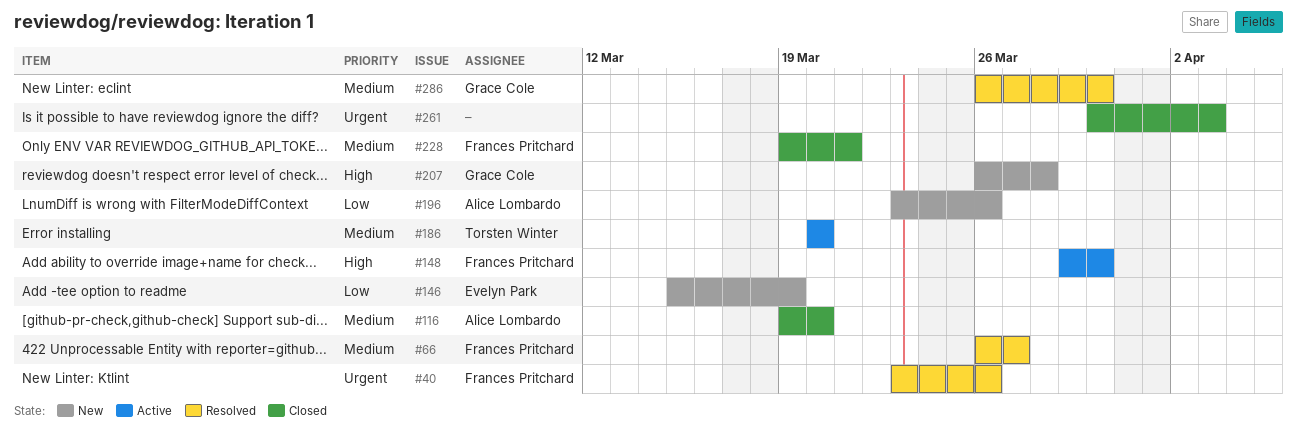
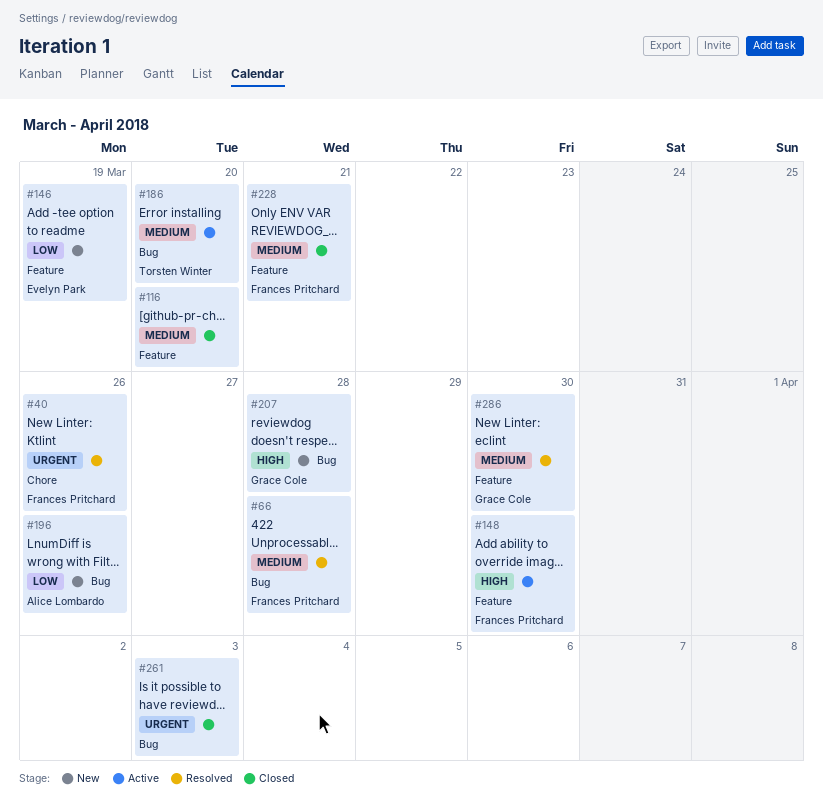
#66, due: Mar 27 -> Mar 28
#116, owner: Alice Lombardo -> none

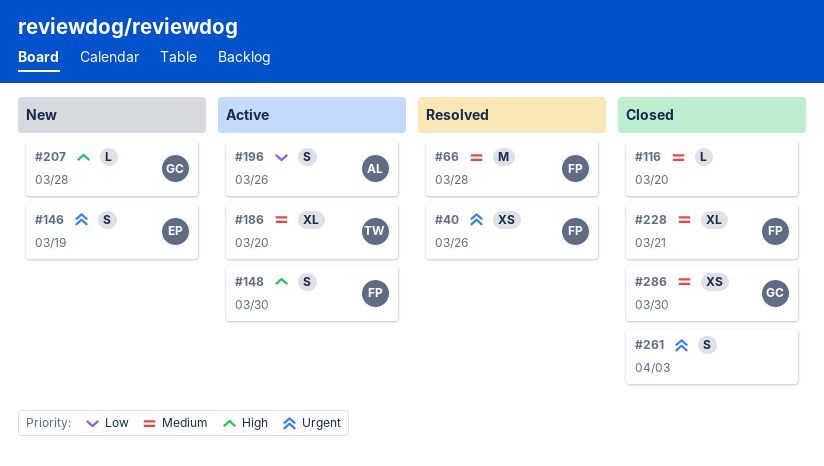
#146, priority: Low -> Urgent
#196, status: New -> Active
#286, status: Resolved -> Closed

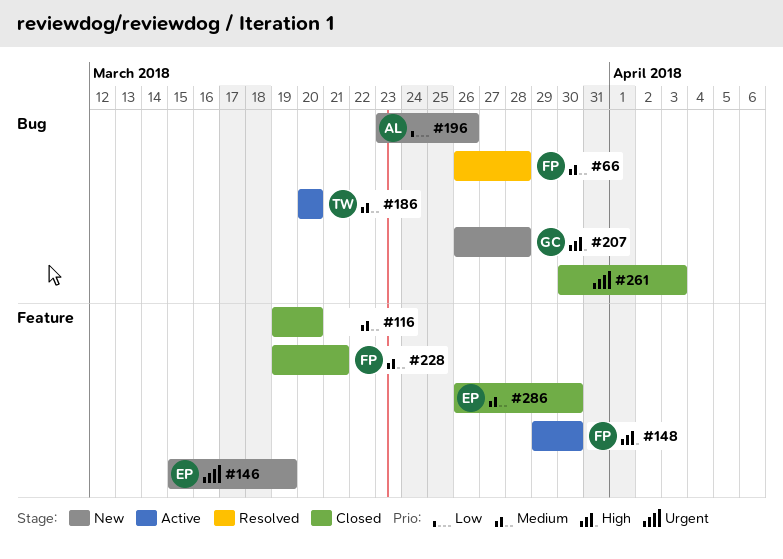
#40: present -> none
#196, status: Active -> New
#286, owner: GC -> EP

